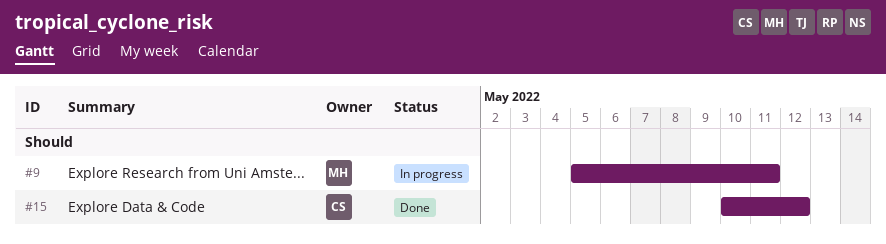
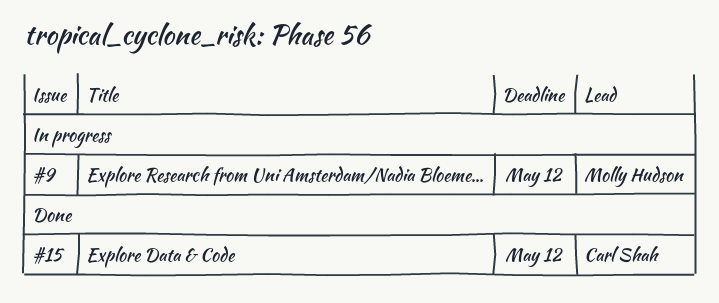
#9, due: May 11 -> May 12

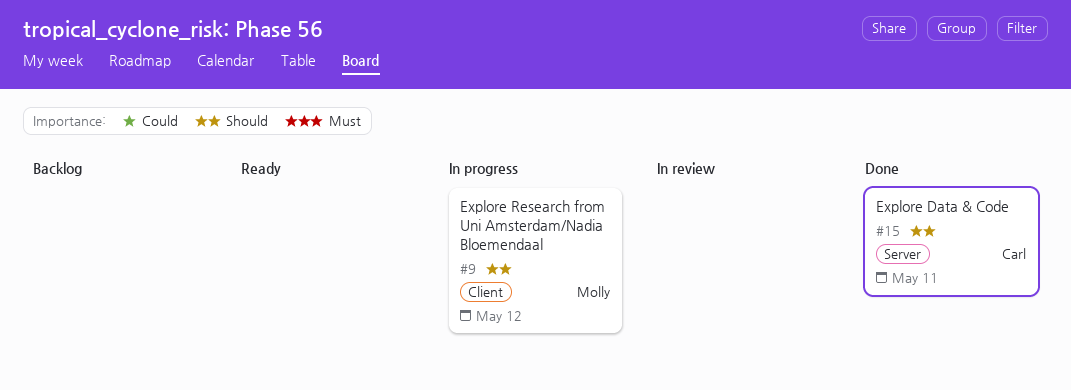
#15, due: May 12 -> May 11

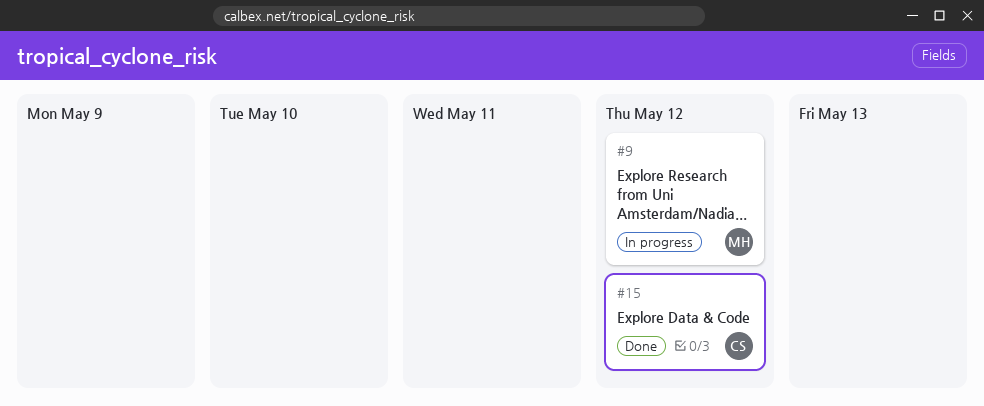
#15, due: May 11 -> May 12

